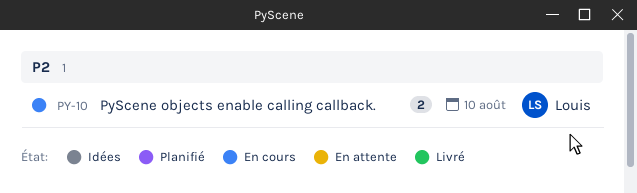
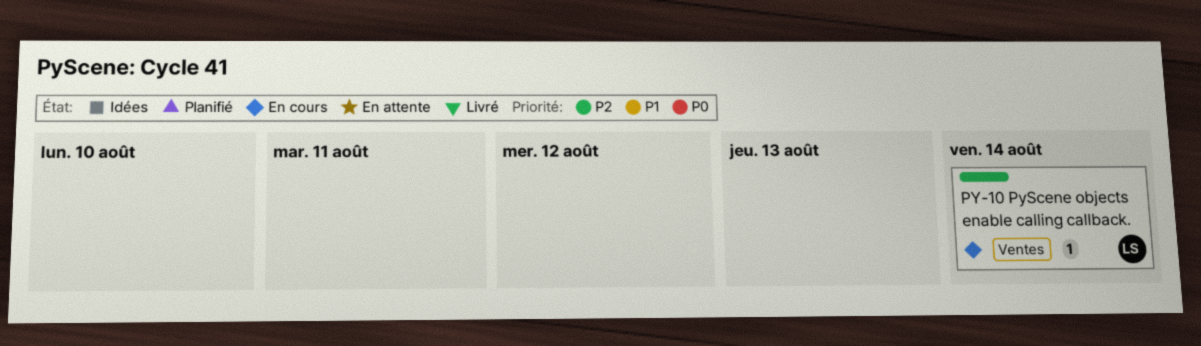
PY-10, estimate: 2 -> 1
PY-10, due: Aug 10 -> Aug 14

